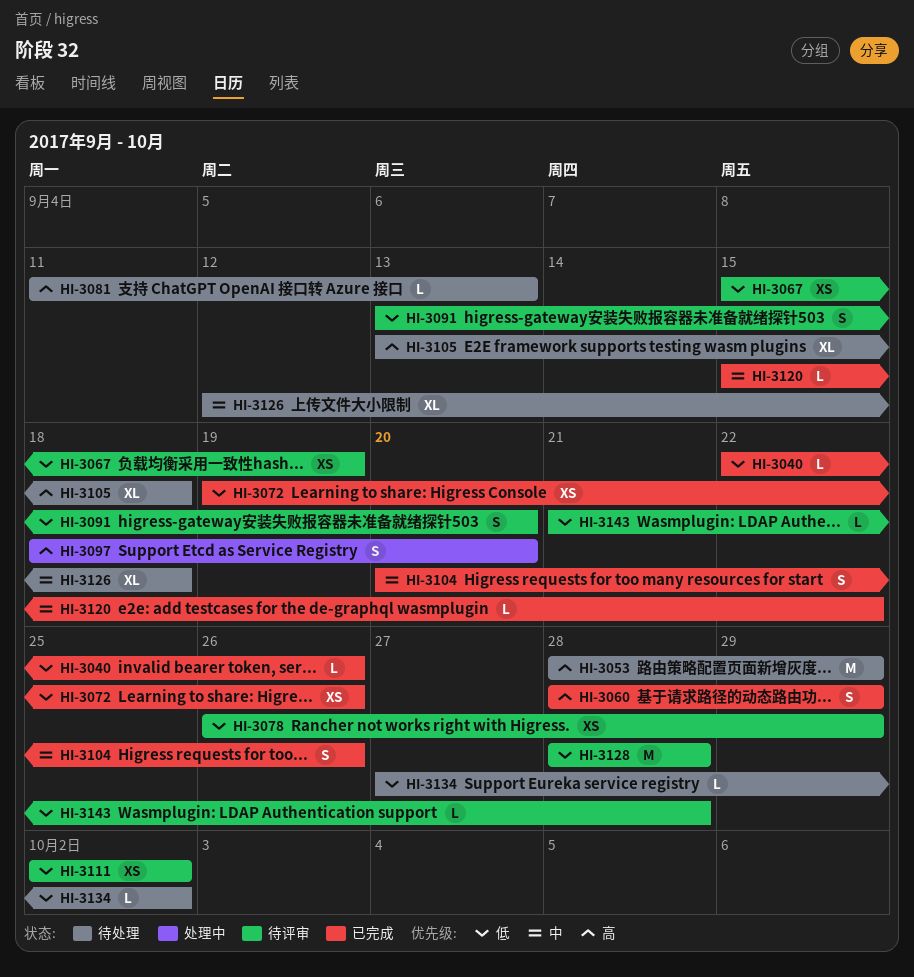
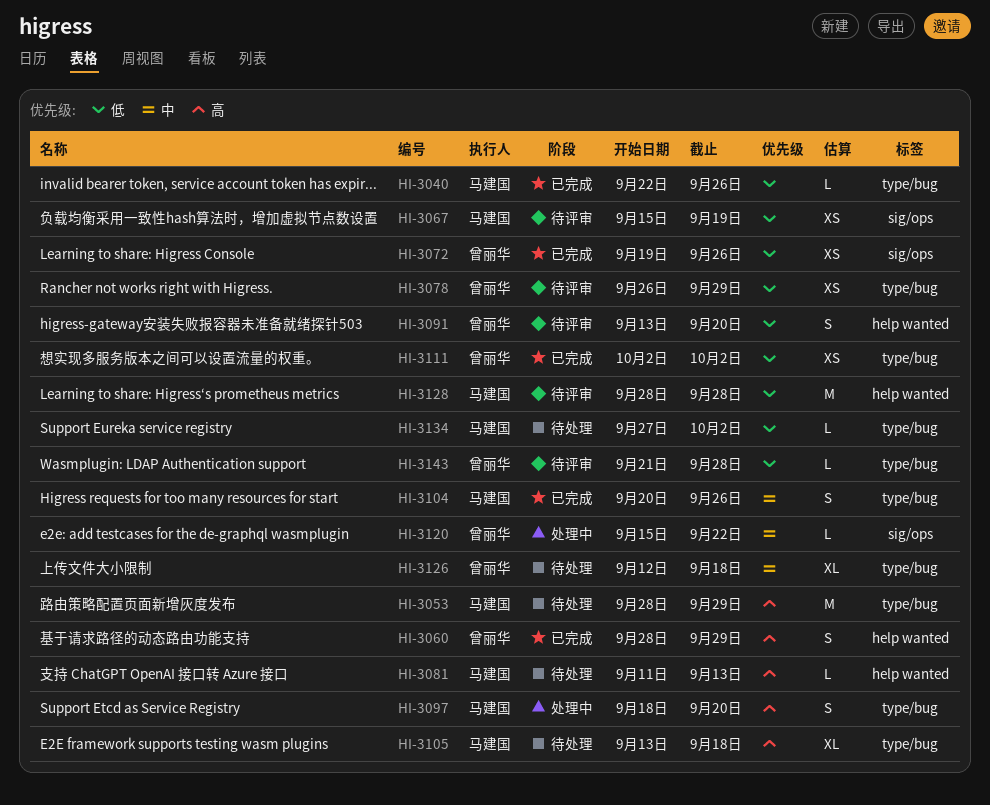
HI-3111, status: 待评审 -> 已完成
HI-3120, status: 已完成 -> 处理中

